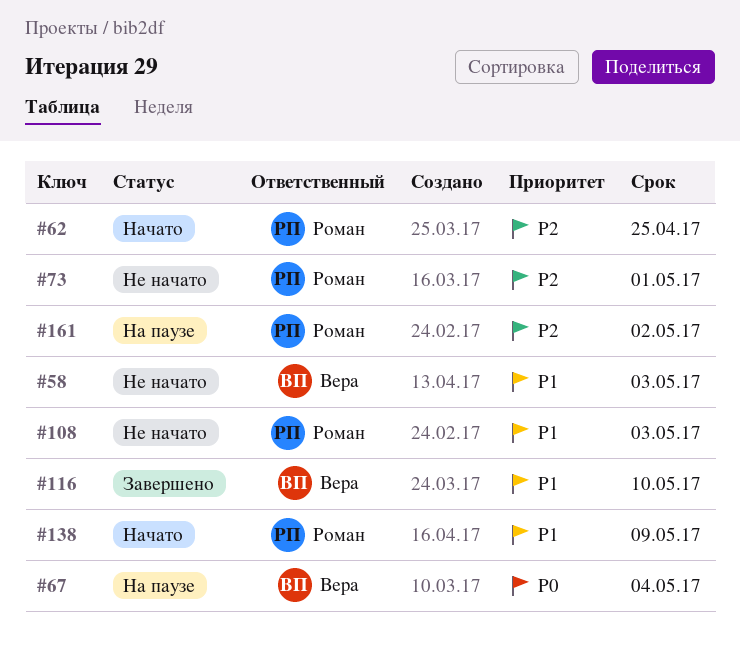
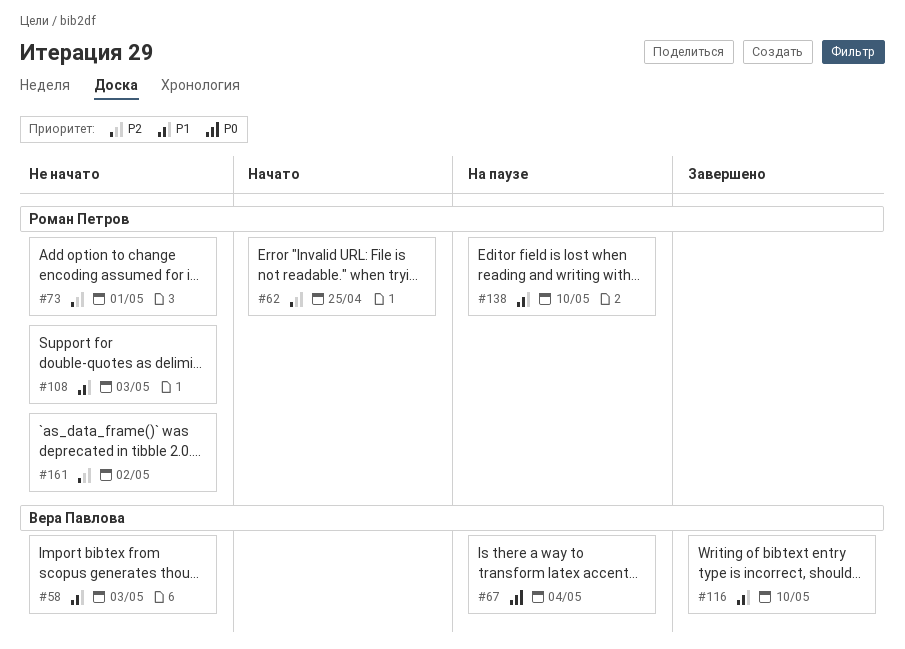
#138, status: Начато -> На паузе
#138, due: May 9 -> May 10
#161, status: На паузе -> Не начато

